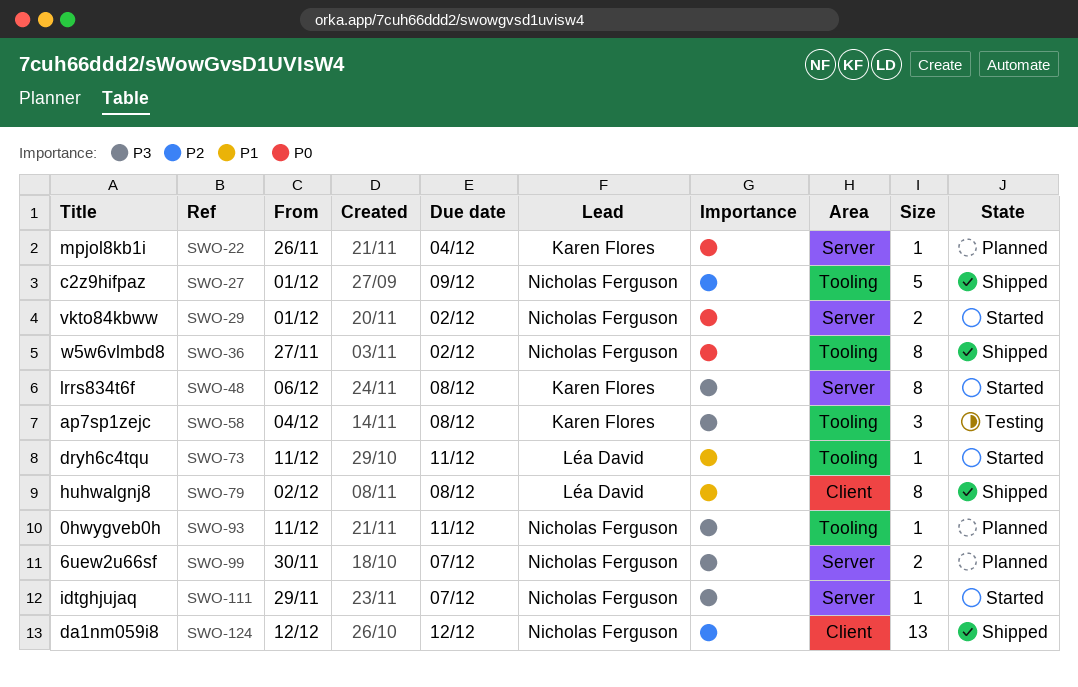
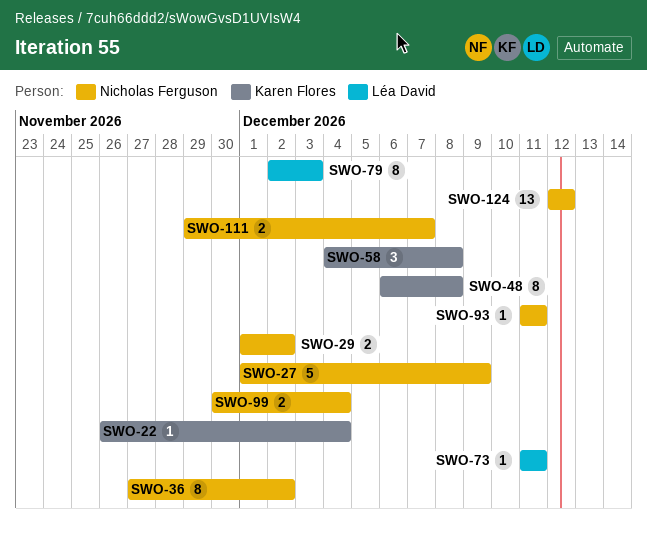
SWO-79, due: Dec 8 -> Dec 3
SWO-99, due: Dec 7 -> Dec 4
SWO-111, estimate: 1 -> 2

